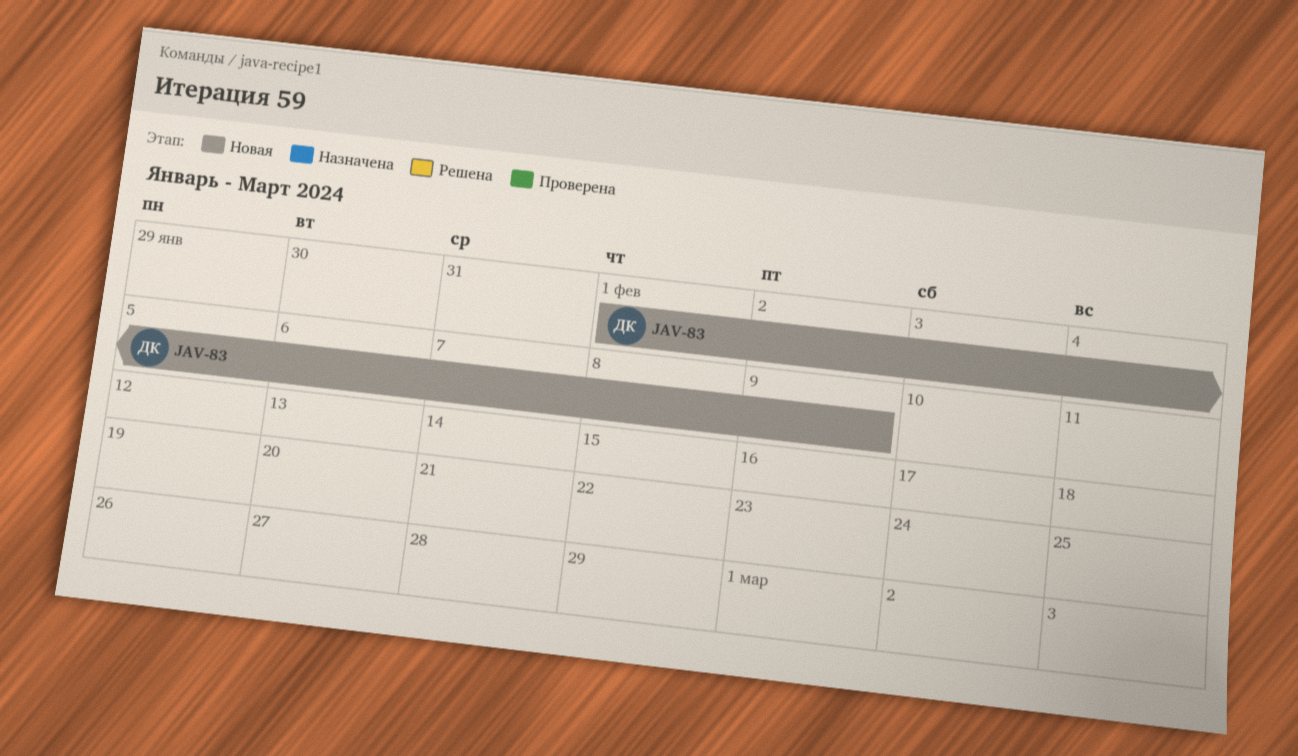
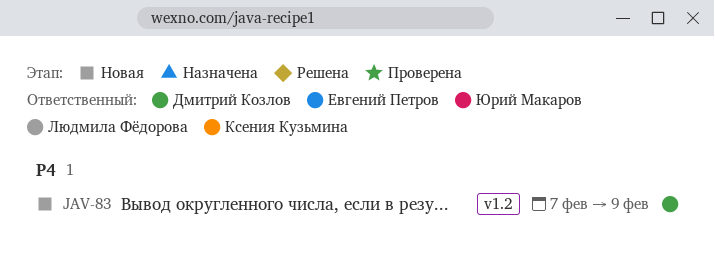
JAV-83, start: Feb 1 -> Feb 7

